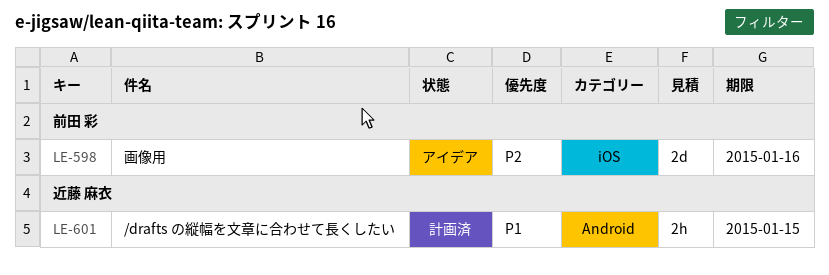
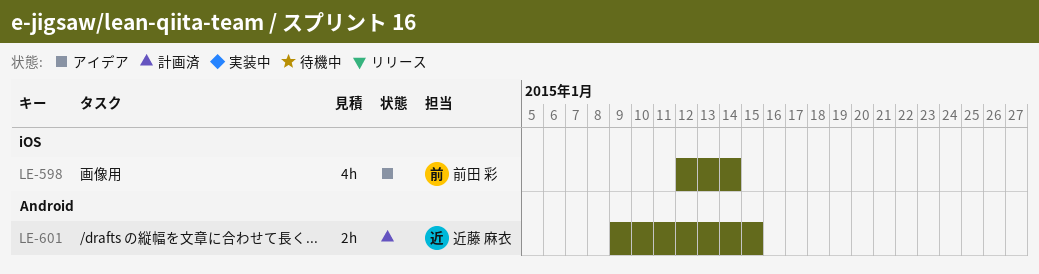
LE-598, estimate: 2d -> 4h
LE-598, due: Jan 16 -> Jan 14

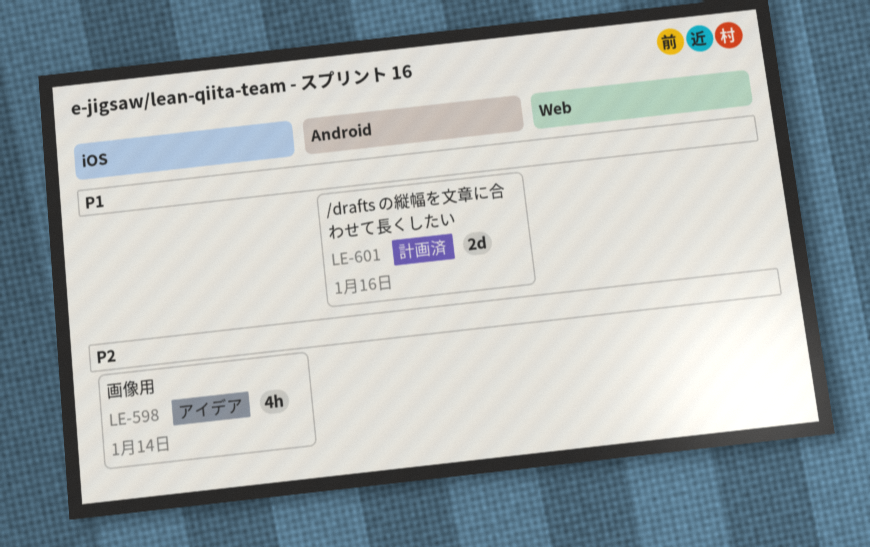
LE-601, estimate: 2h -> 2d
LE-601, due: Jan 15 -> Jan 16

